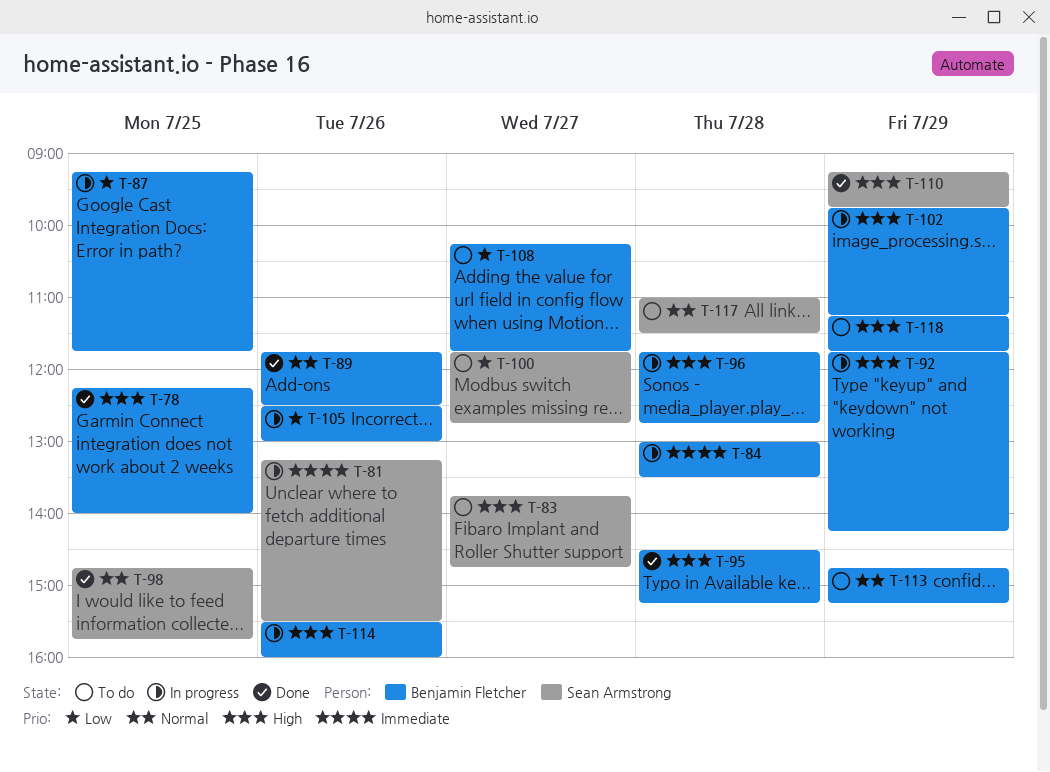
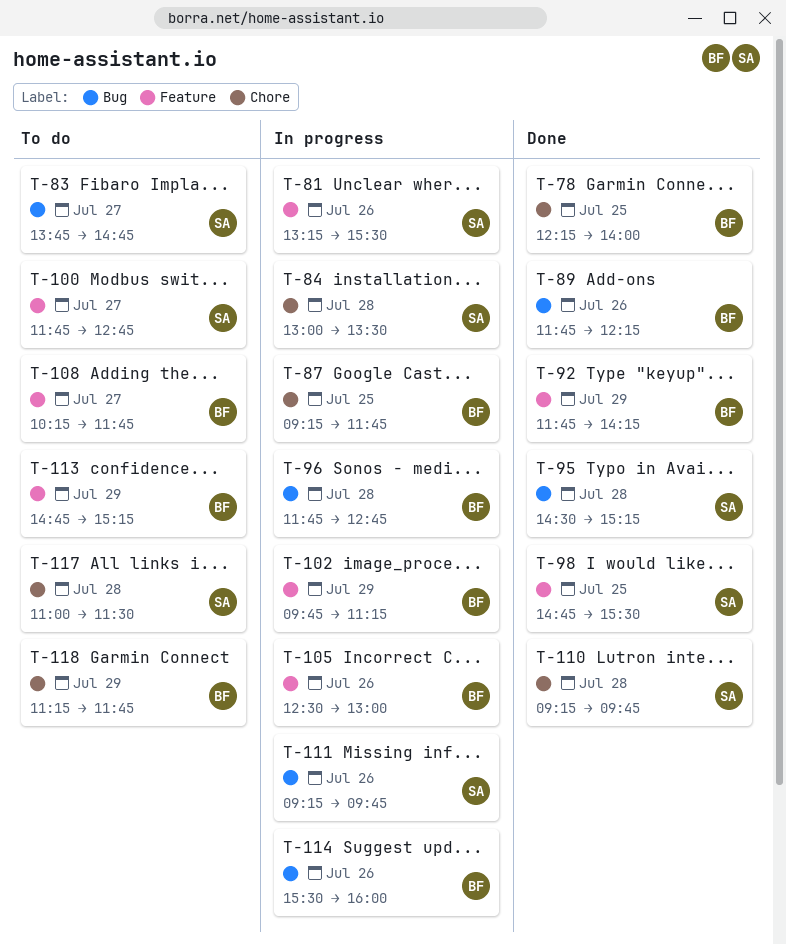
T-84, owner: Benjamin Fletcher -> Sean Armstrong
T-89, ends: 12:30 -> 12:15
T-92, status: In progress -> Done
T-95, owner: Benjamin Fletcher -> Sean Armstrong
T-98, ends: 15:45 -> 15:30
T-110, day: Jul 29 -> Jul 28
T-111: none -> present

